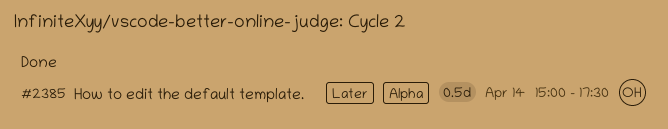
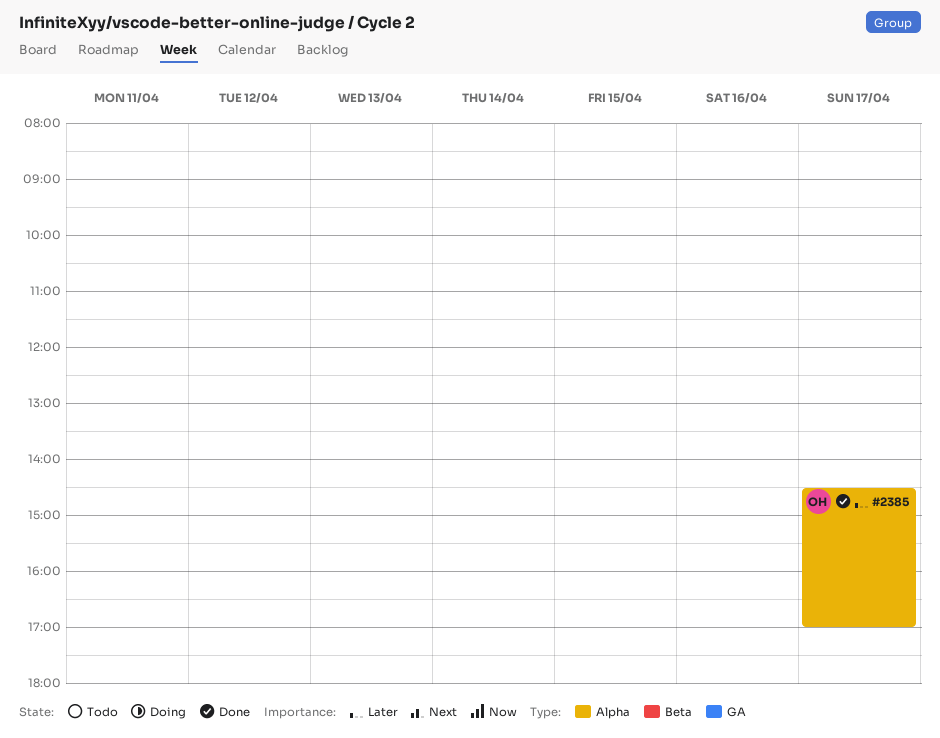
#2385, day: Apr 14 -> Apr 17
#2385, begins: 15:00 -> 14:30
#2385, ends: 17:30 -> 17:00

